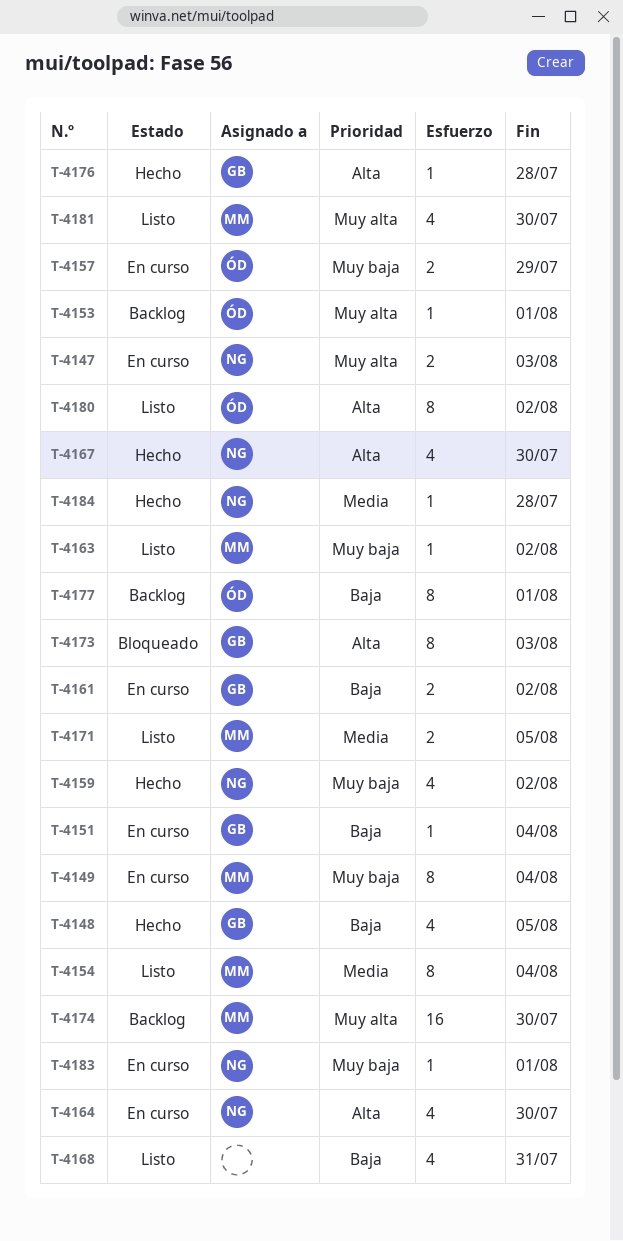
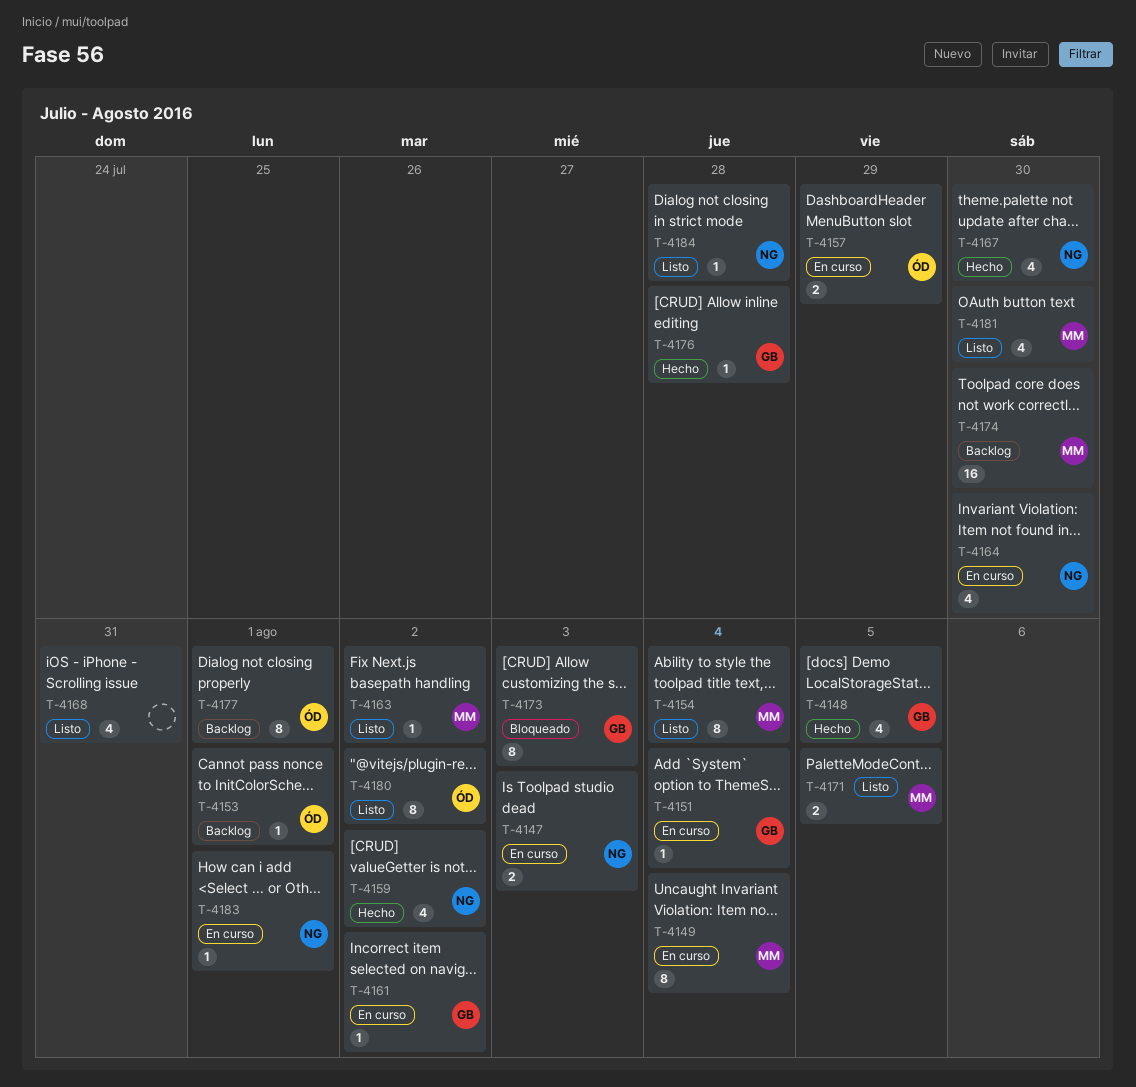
T-4161, estimate: 2 -> 1
T-4184, status: Hecho -> Listo

